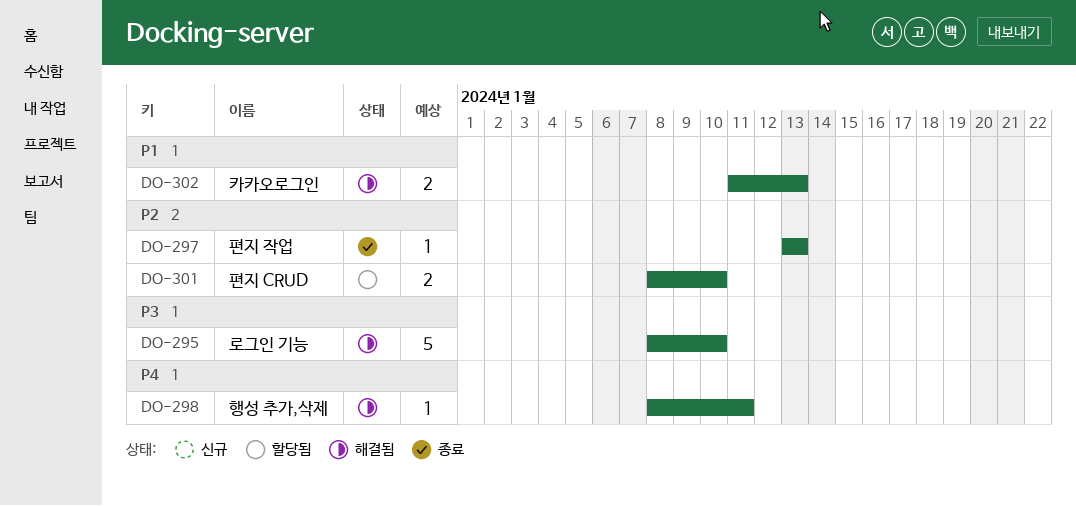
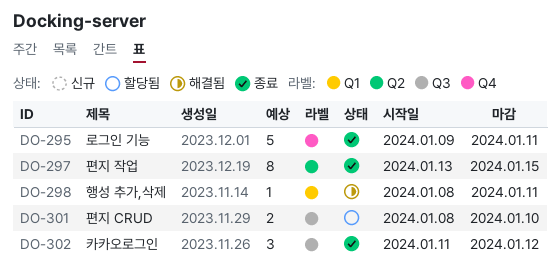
DO-295, status: 해결됨 -> 종료
DO-295, start: Jan 8 -> Jan 9
DO-295, due: Jan 10 -> Jan 11
DO-297, estimate: 1 -> 8
DO-297, due: Jan 13 -> Jan 15
DO-302, status: 해결됨 -> 종료
DO-302, estimate: 2 -> 3
DO-302, due: Jan 13 -> Jan 12

